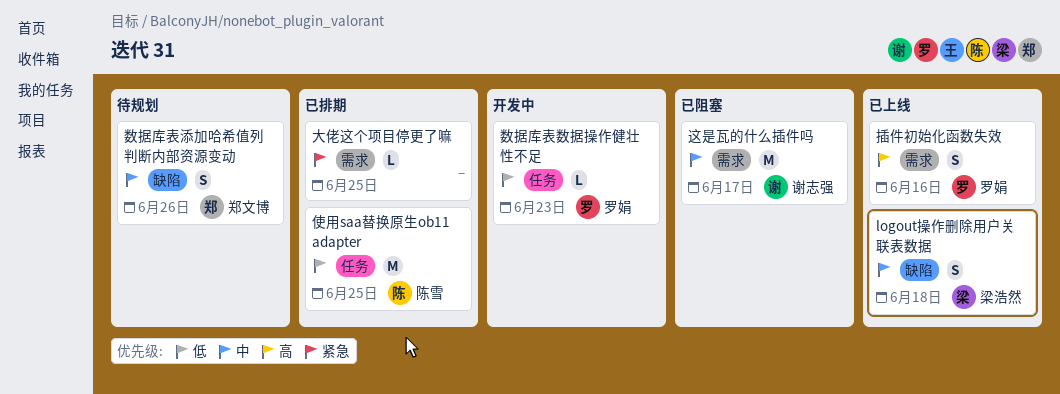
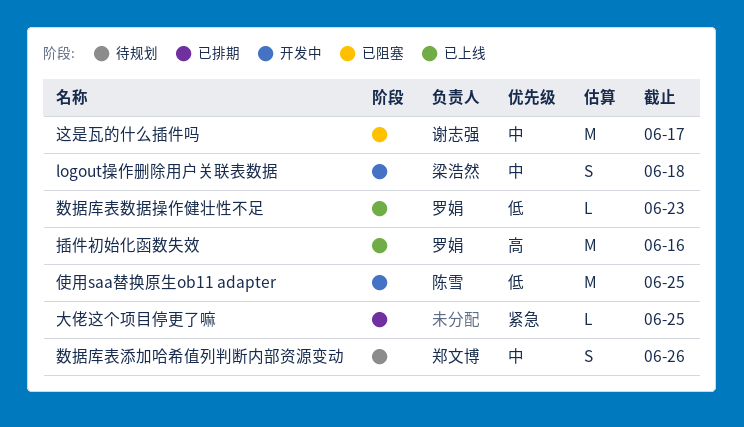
logout操作删除用户关联表数据, status: 已上线 -> 开发中
使用saa替换原生ob11 adapter, status: 已排期 -> 开发中
插件初始化函数失效, estimate: S -> M
数据库表数据操作健壮性不足, status: 开发中 -> 已上线

